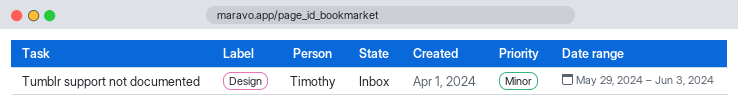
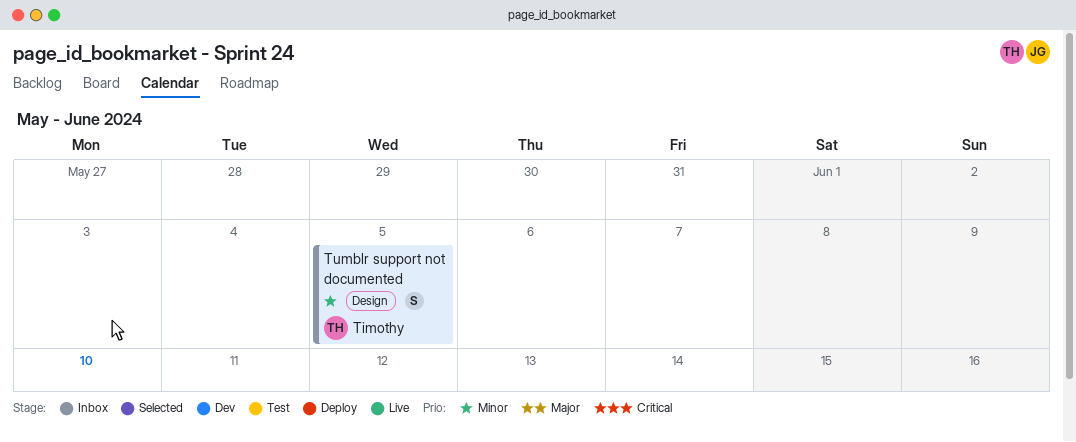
Tumblr support not documented, due: Jun 3 -> Jun 5

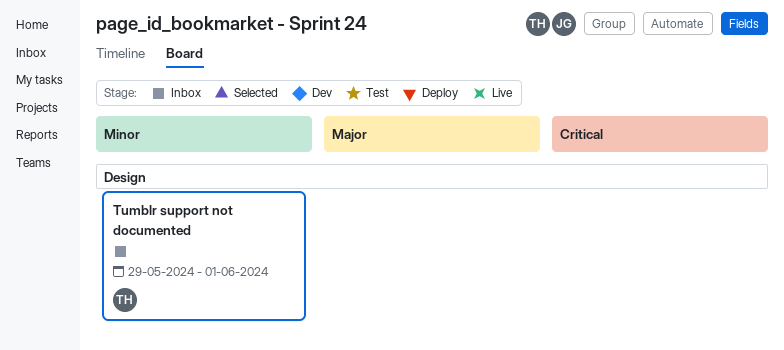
Tumblr support not documented, due: Jun 5 -> Jun 1

